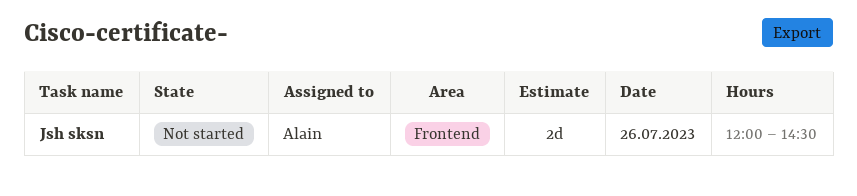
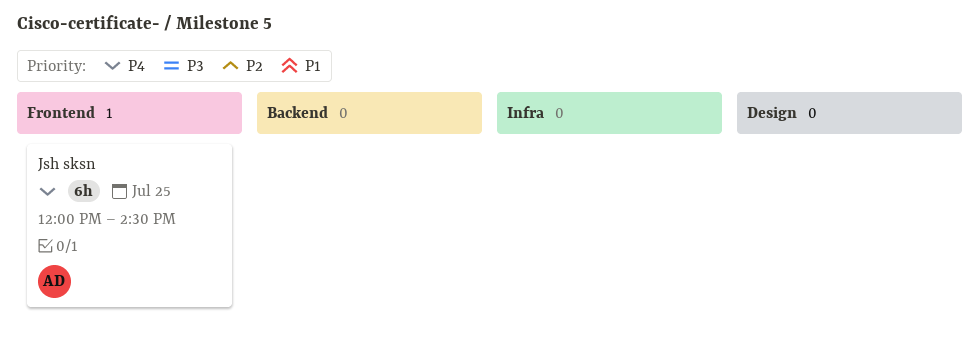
Jsh sksn, estimate: 2d -> 6h
Jsh sksn, day: Jul 26 -> Jul 25

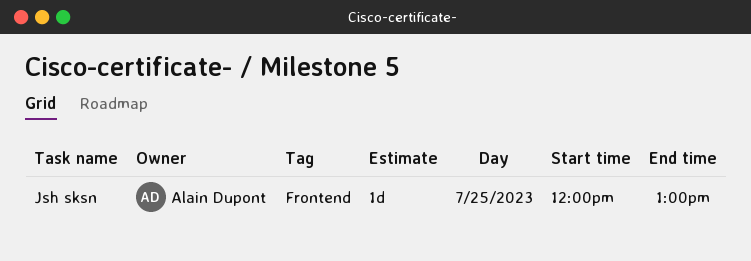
Jsh sksn, estimate: 6h -> 1d
Jsh sksn, ends: 14:30 -> 13:00

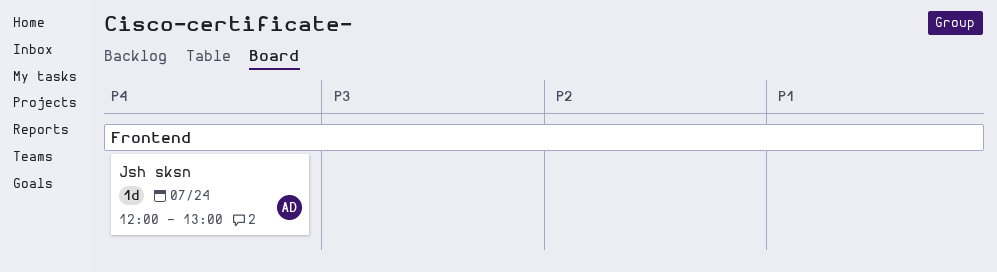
Jsh sksn, day: Jul 25 -> Jul 24

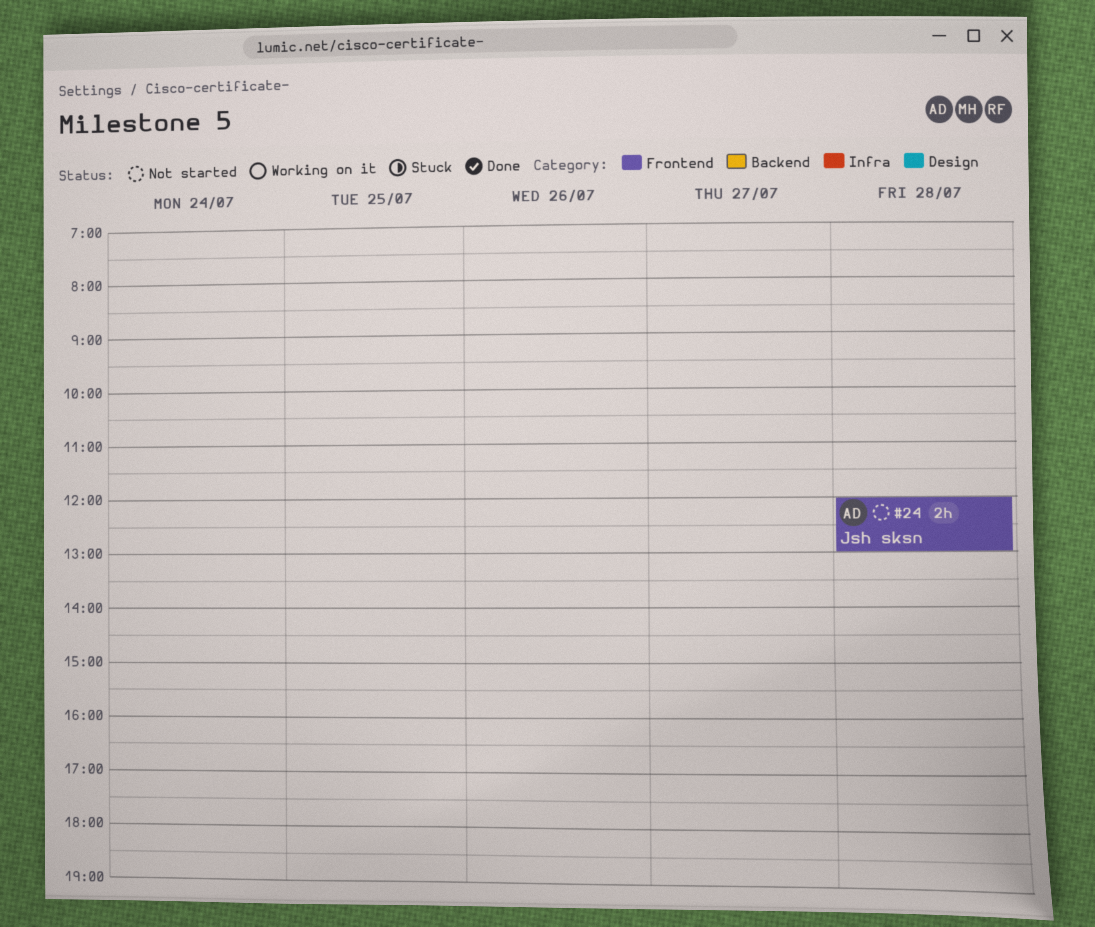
Jsh sksn, estimate: 1d -> 2h
Jsh sksn, day: Jul 24 -> Jul 28

